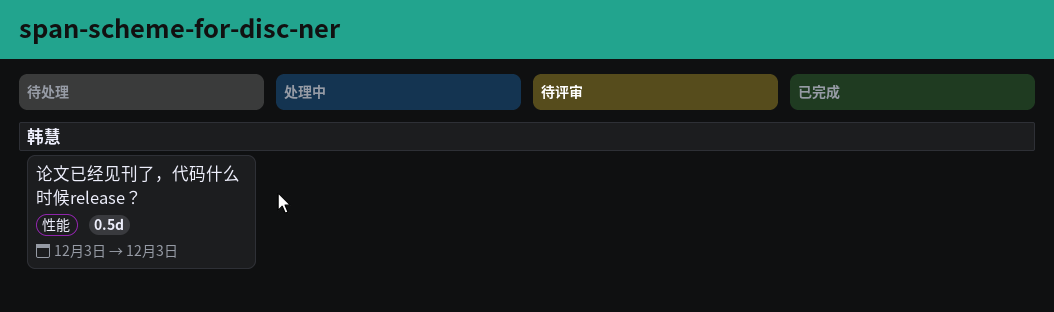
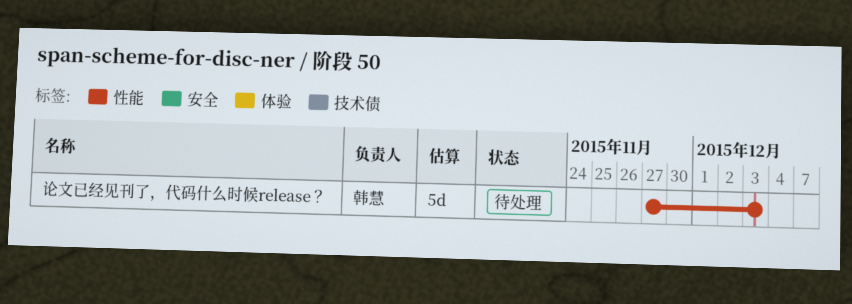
论文已经见刊了，代码什么时候release？, estimate: 0.5d -> 5d
论文已经见刊了，代码什么时候release？, start: Dec 3 -> Nov 27

